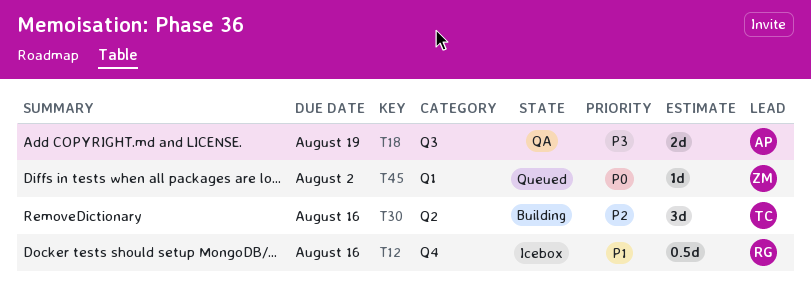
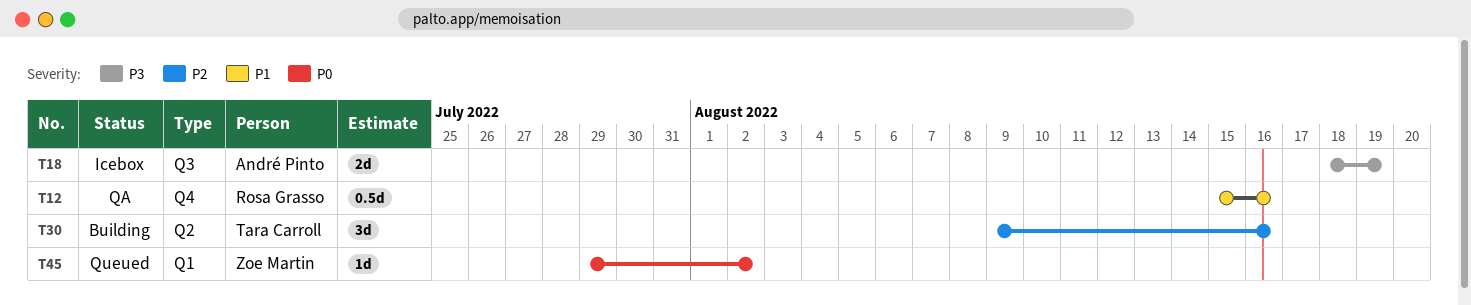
T12, status: Icebox -> QA
T18, status: QA -> Icebox

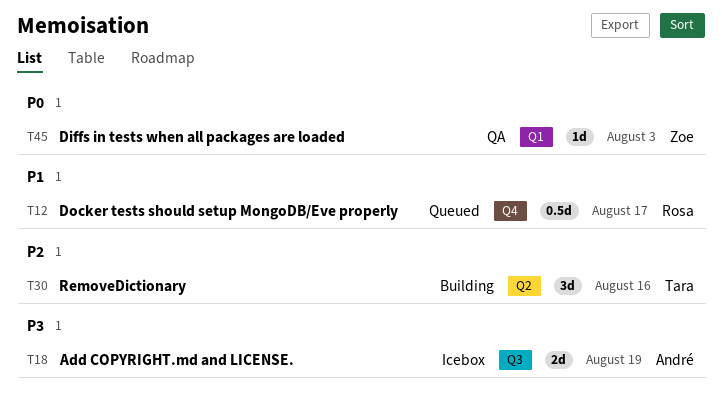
T12, status: QA -> Queued
T12, due: Aug 16 -> Aug 17
T45, status: Queued -> QA
T45, due: Aug 2 -> Aug 3

